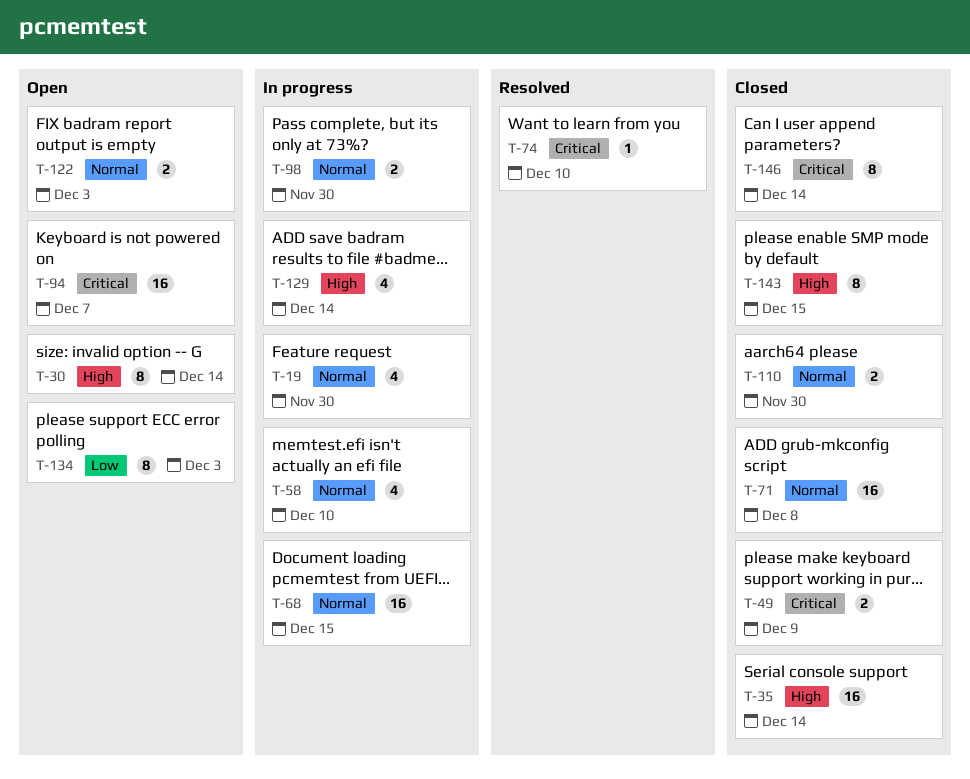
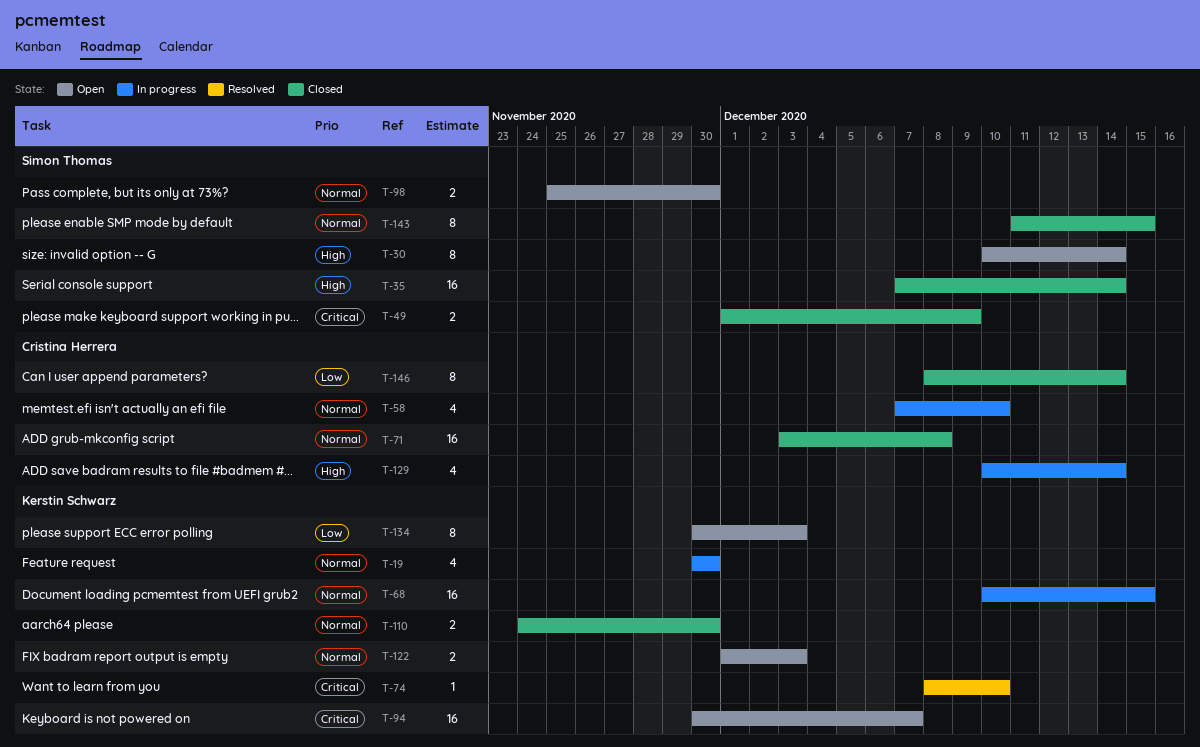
T-98, status: In progress -> Open
T-143, priority: High -> Normal
T-146, priority: Critical -> Low

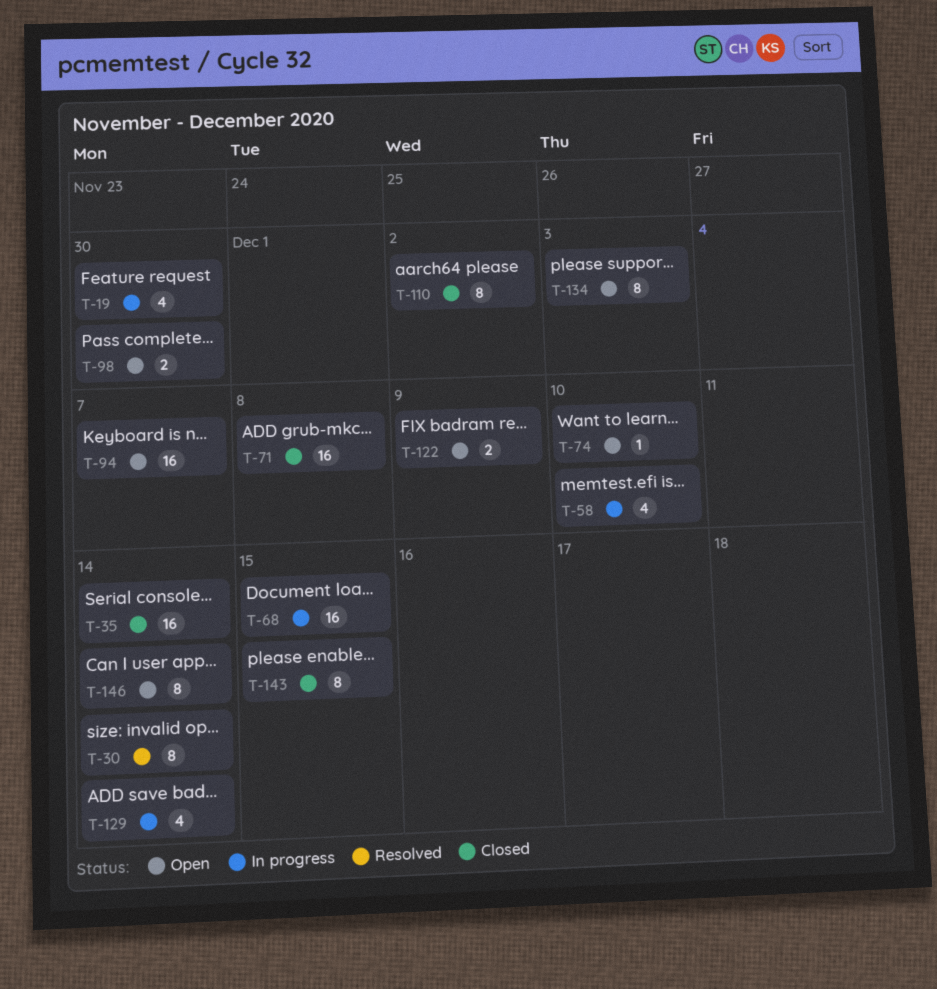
T-30, status: Open -> Resolved
T-49: present -> none
T-74, status: Resolved -> Open
T-110, estimate: 2 -> 8
T-110, due: Nov 30 -> Dec 2
T-122, due: Dec 3 -> Dec 9
T-146, status: Closed -> Open

